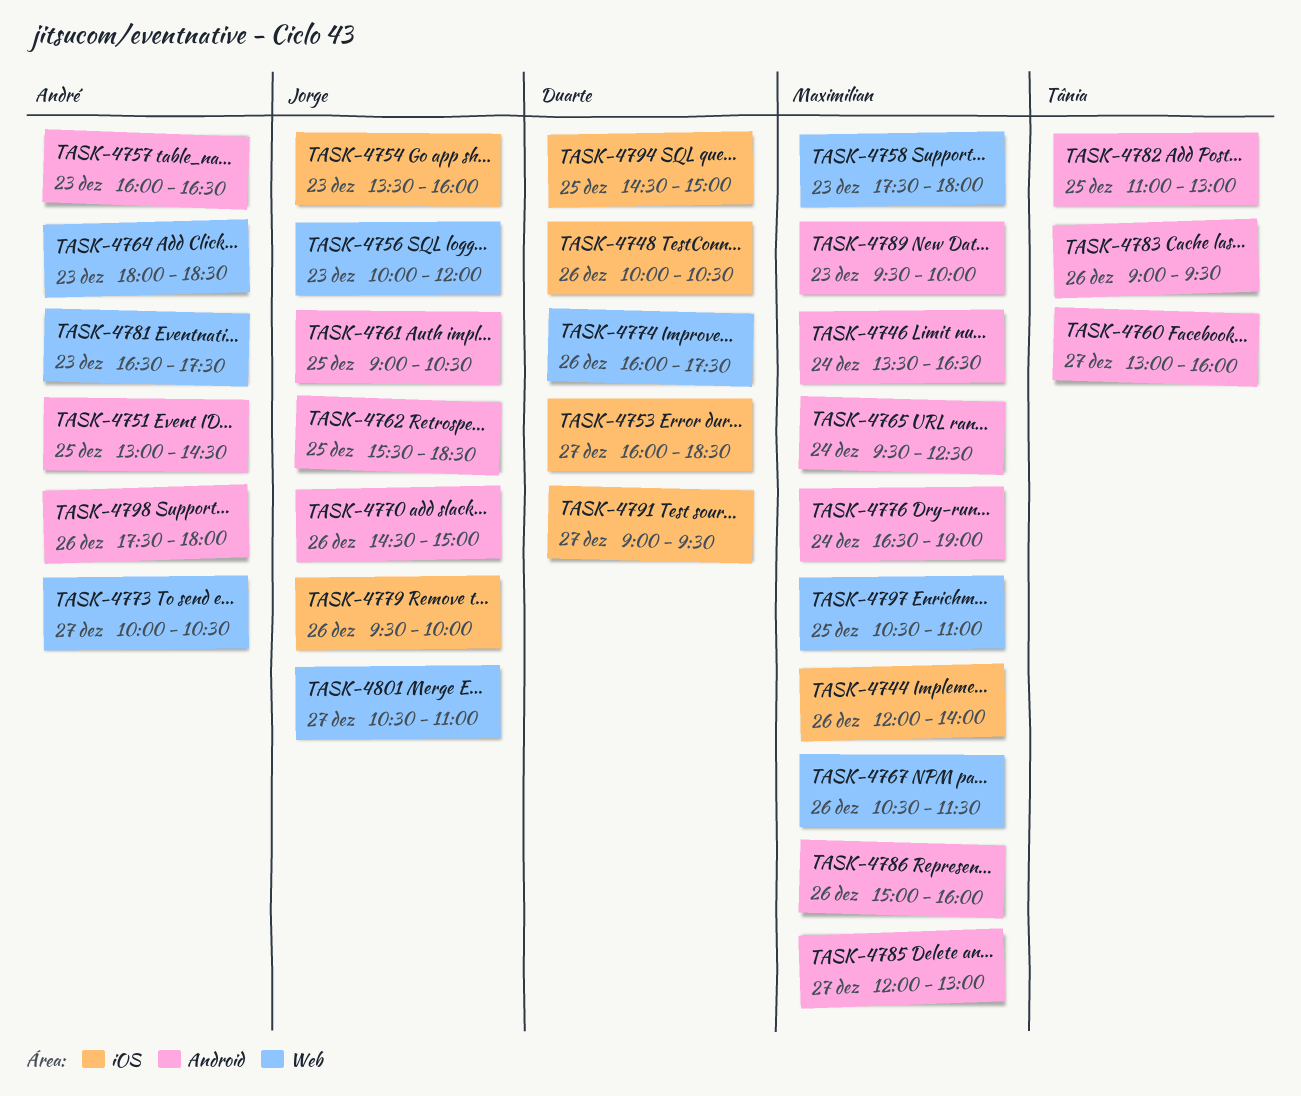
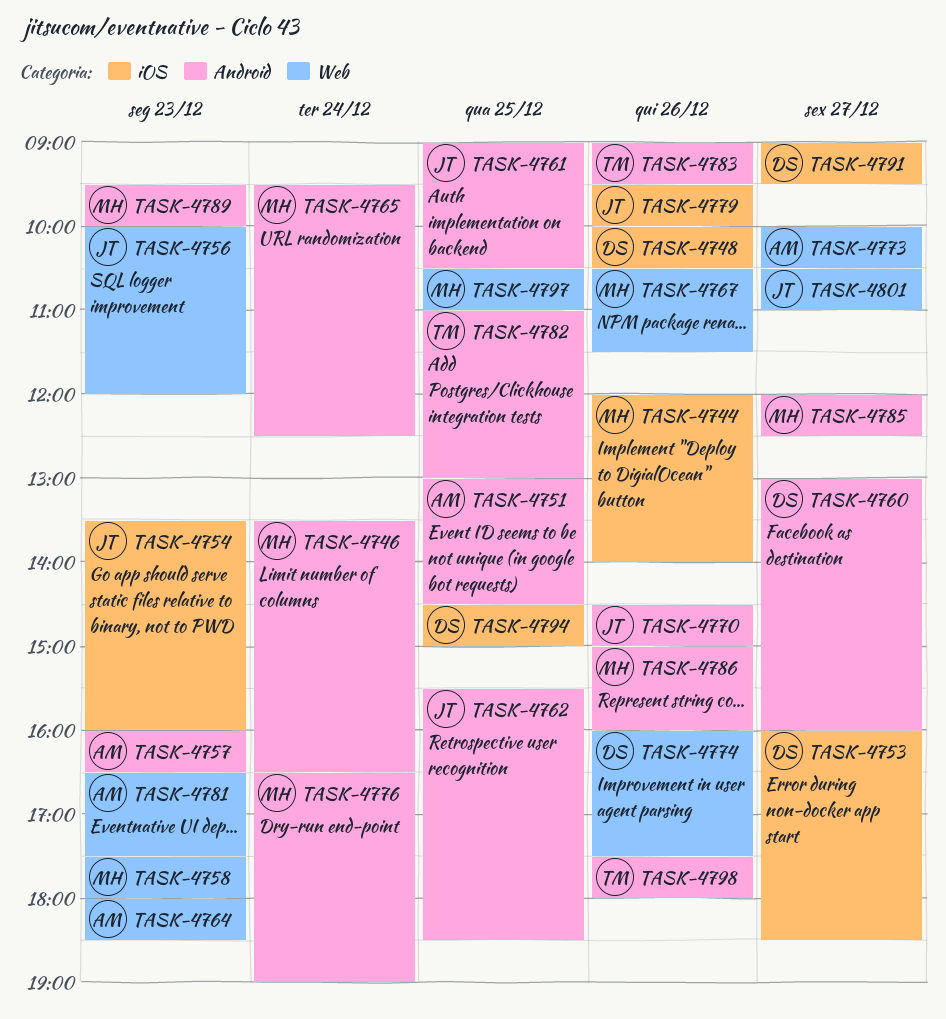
TASK-4760, owner: Tânia -> Duarte
TASK-4785, ends: 13:00 -> 12:30
TASK-4798, owner: André -> Tânia

